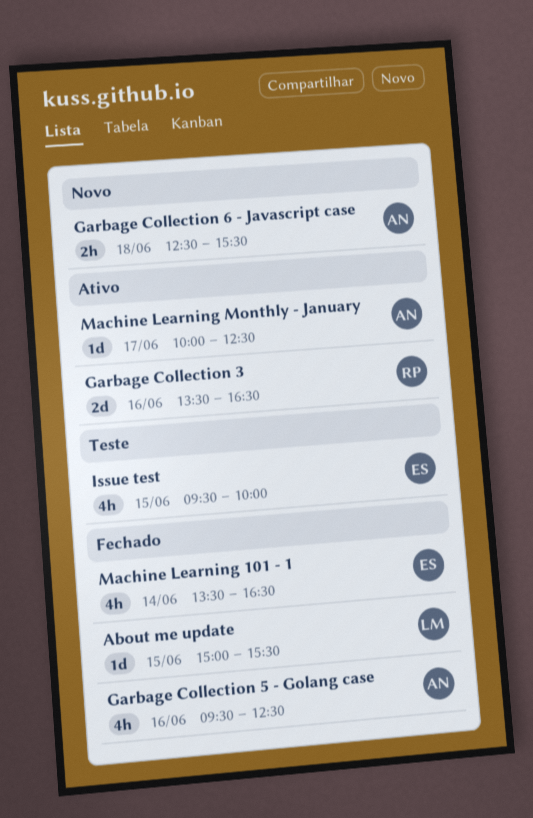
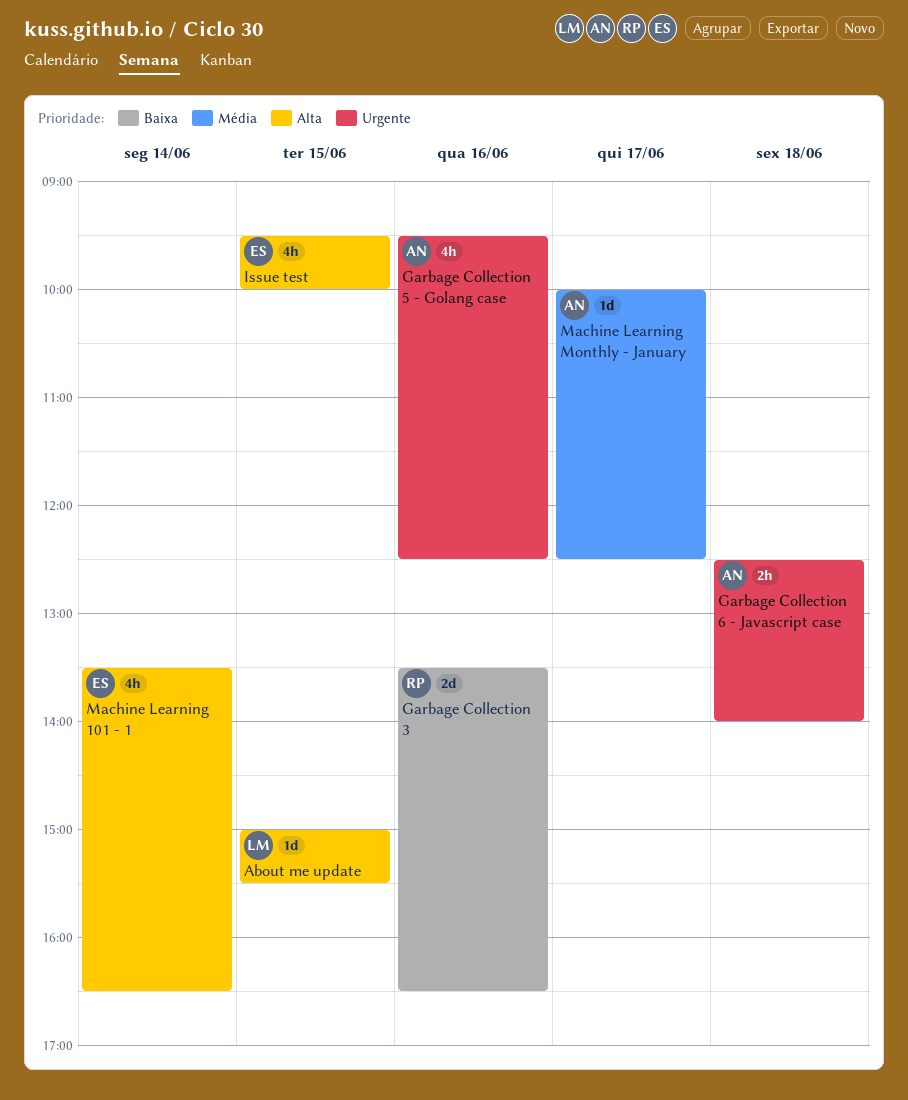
Garbage Collection 6 - Javascript case, ends: 15:30 -> 14:00

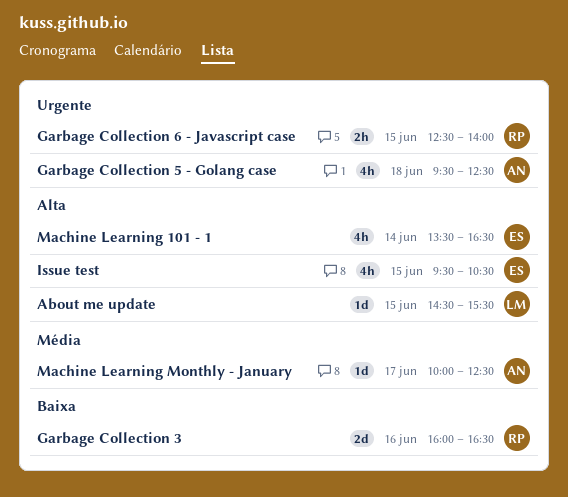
About me update, begins: 15:00 -> 14:30
Garbage Collection 3, begins: 13:30 -> 16:00
Garbage Collection 5 - Golang case, day: Jun 16 -> Jun 18
Garbage Collection 6 - Javascript case, owner: AN -> RP
Garbage Collection 6 - Javascript case, day: Jun 18 -> Jun 15
Issue test, ends: 10:00 -> 10:30

